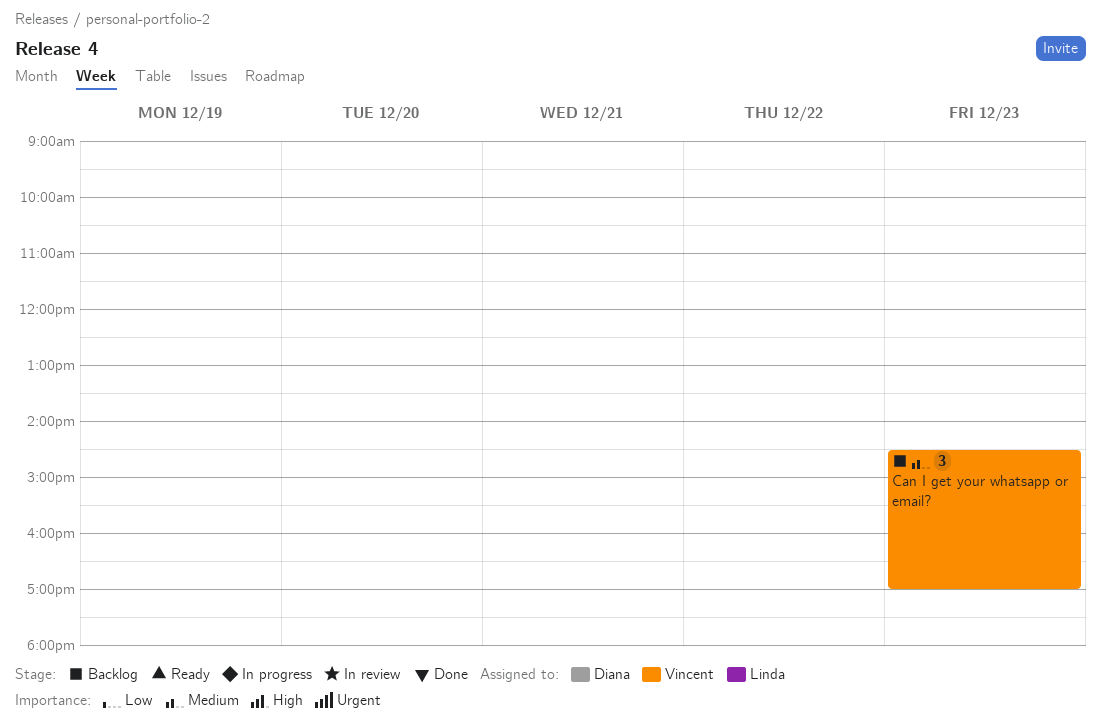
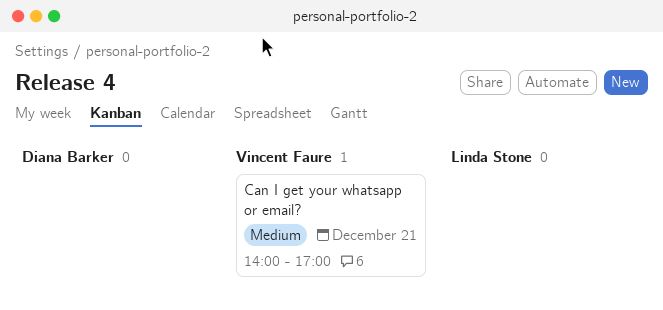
Can I get your whatsapp or email?, day: Dec 23 -> Dec 21
Can I get your whatsapp or email?, begins: 14:30 -> 14:00

